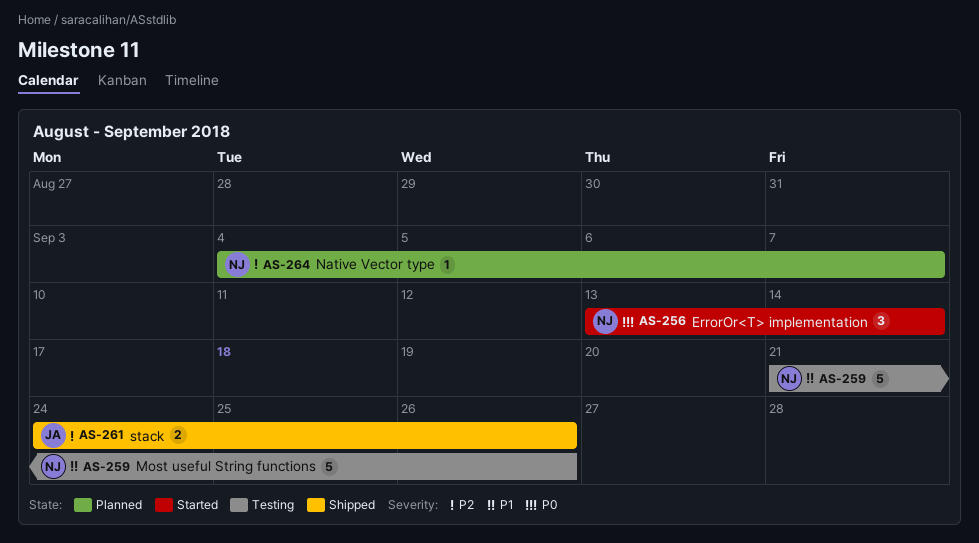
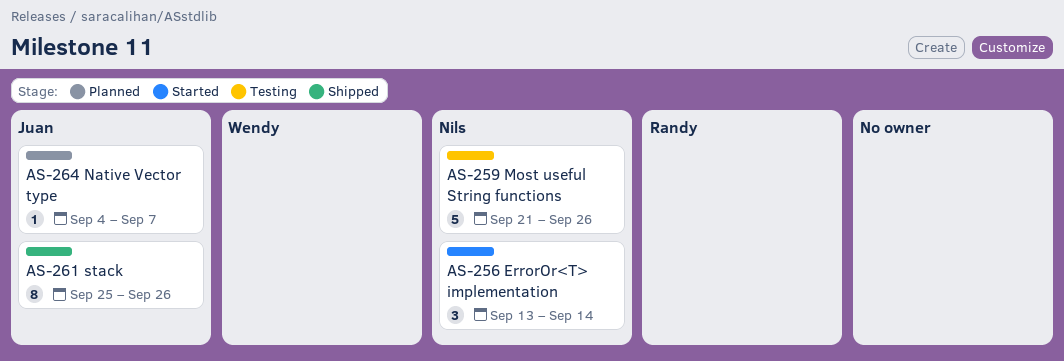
AS-261, estimate: 2 -> 8
AS-261, start: Sep 24 -> Sep 25
AS-264, owner: Nils -> Juan

